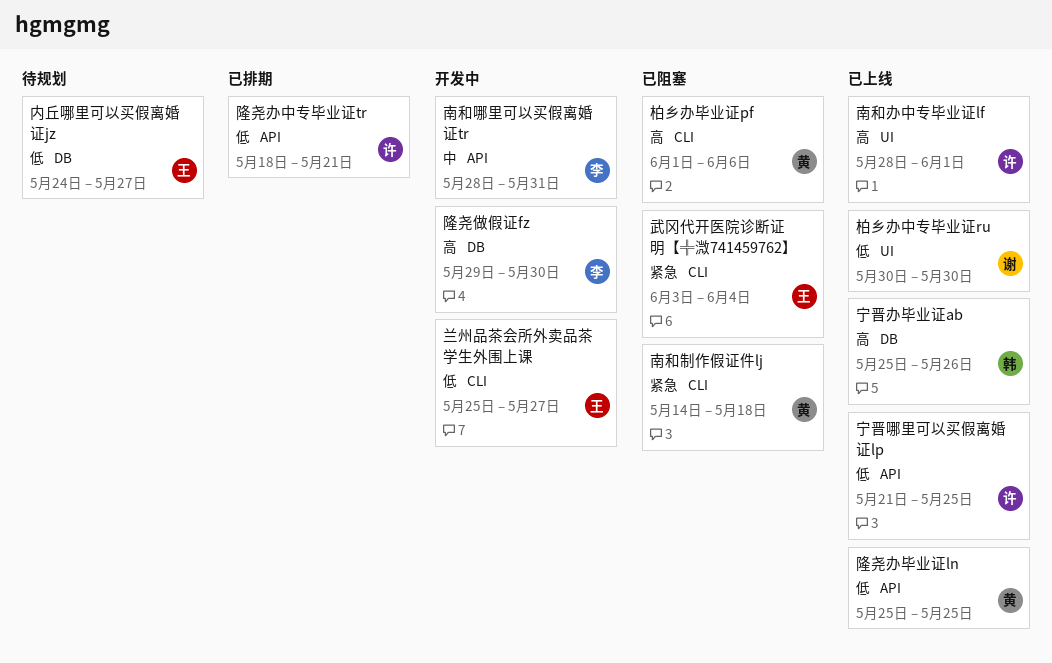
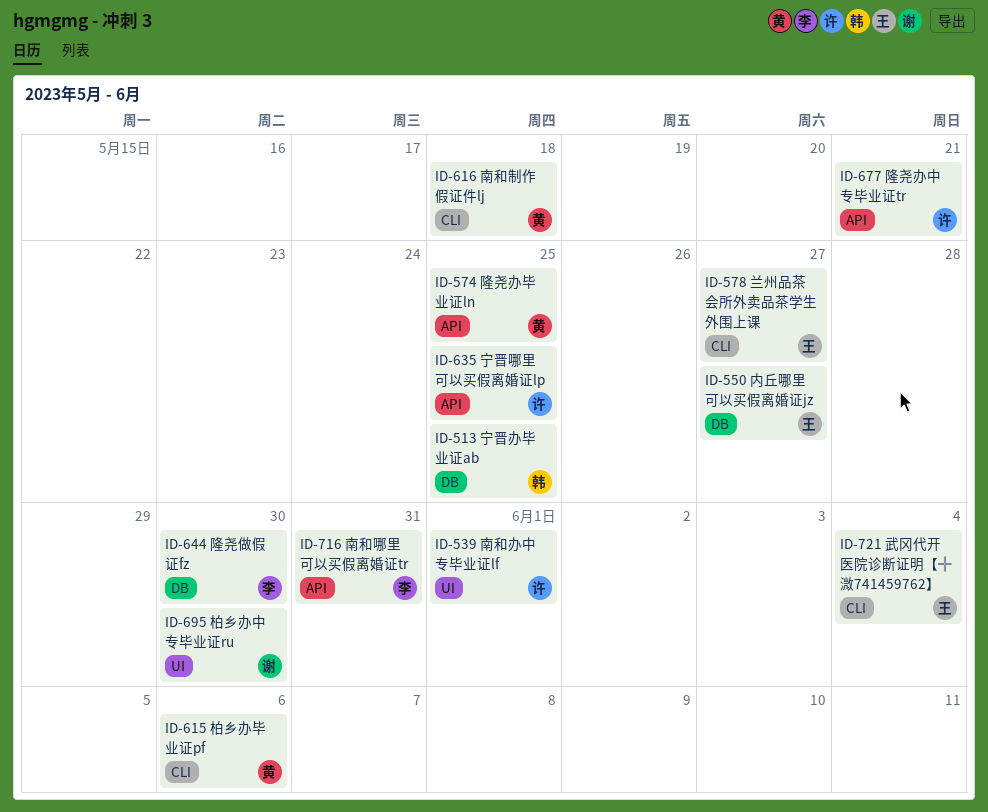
宁晋办毕业证ab, due: May 26 -> May 25

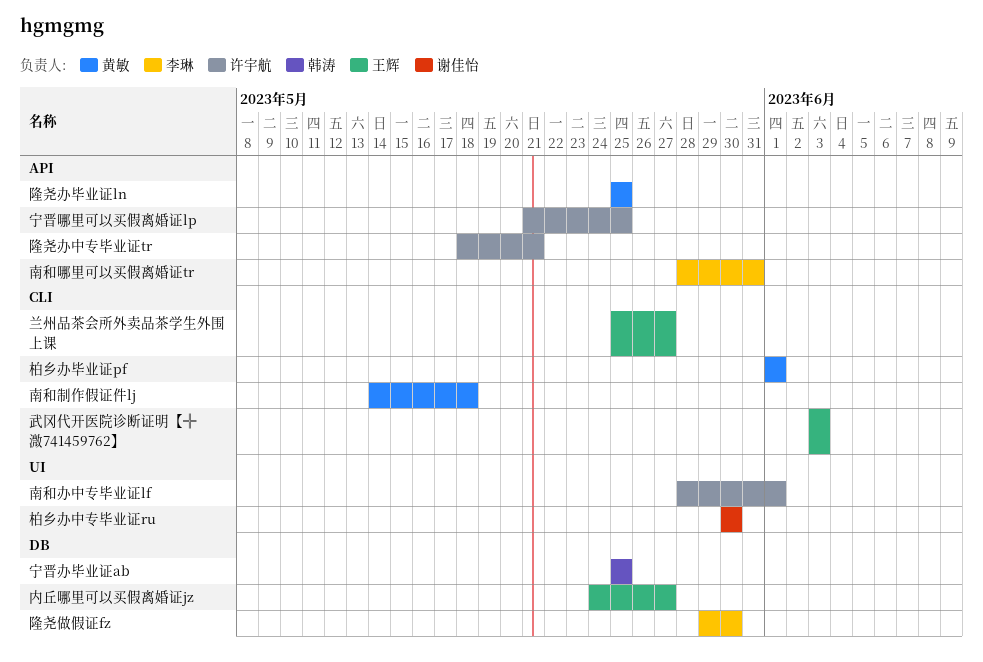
柏乡办毕业证pf, due: Jun 6 -> Jun 1
武冈代开医院诊断证明【╬溦741459762】, due: Jun 4 -> Jun 3

